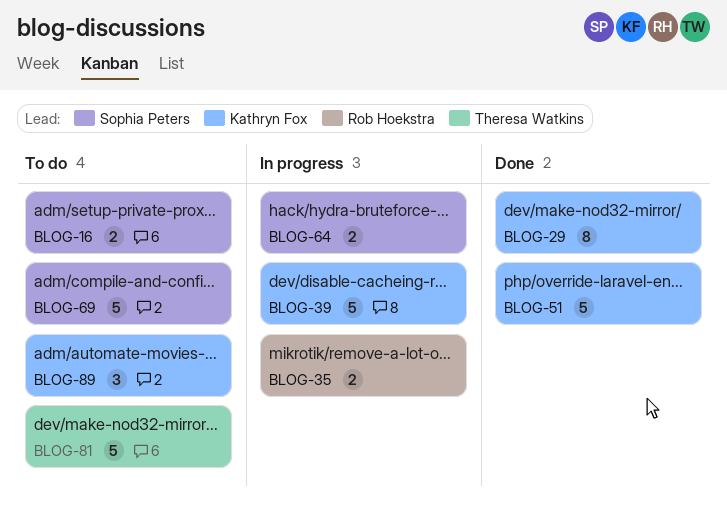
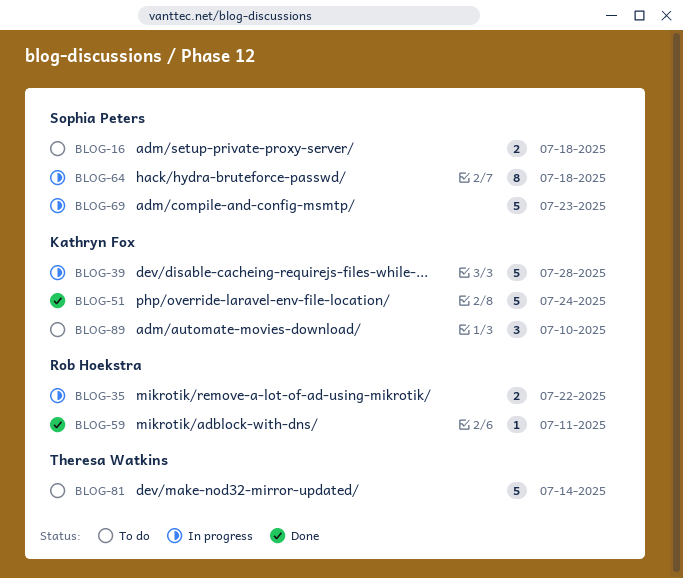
BLOG-29: present -> none
BLOG-59: none -> present
BLOG-64, estimate: 2 -> 8
BLOG-69, status: To do -> In progress

